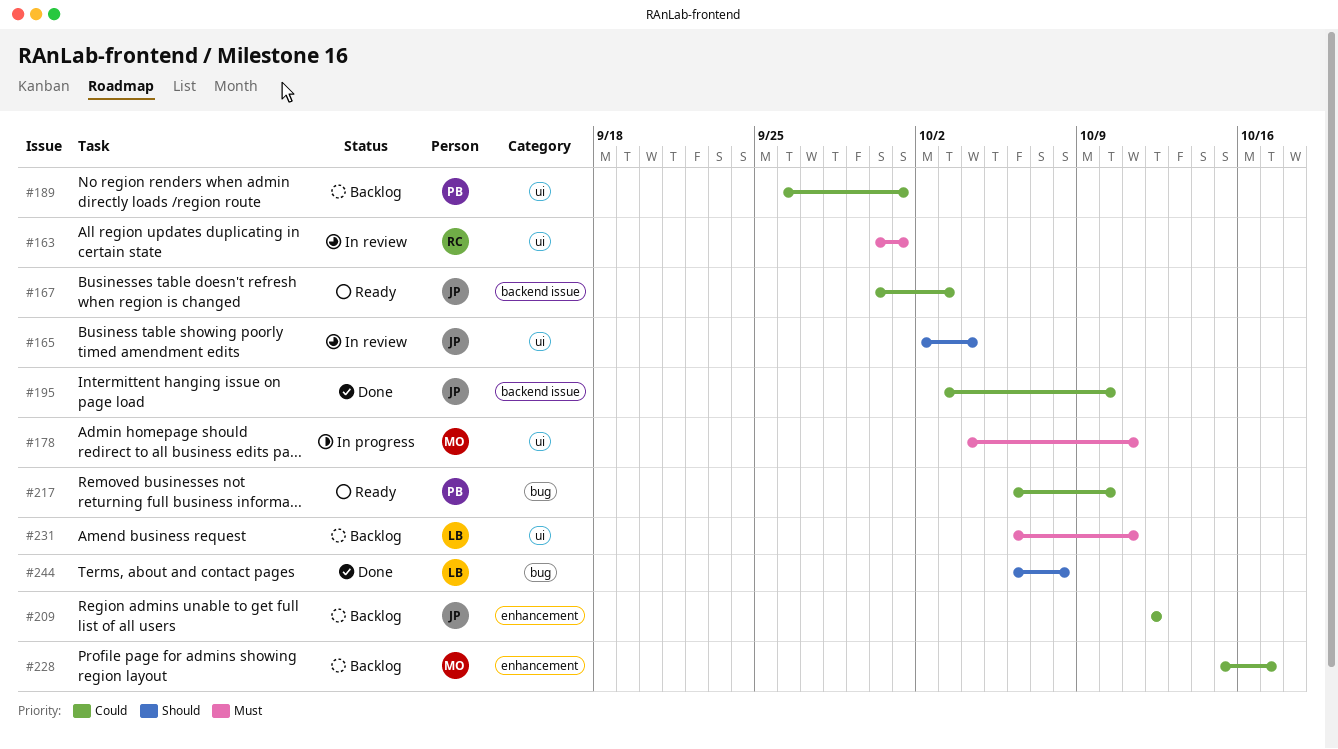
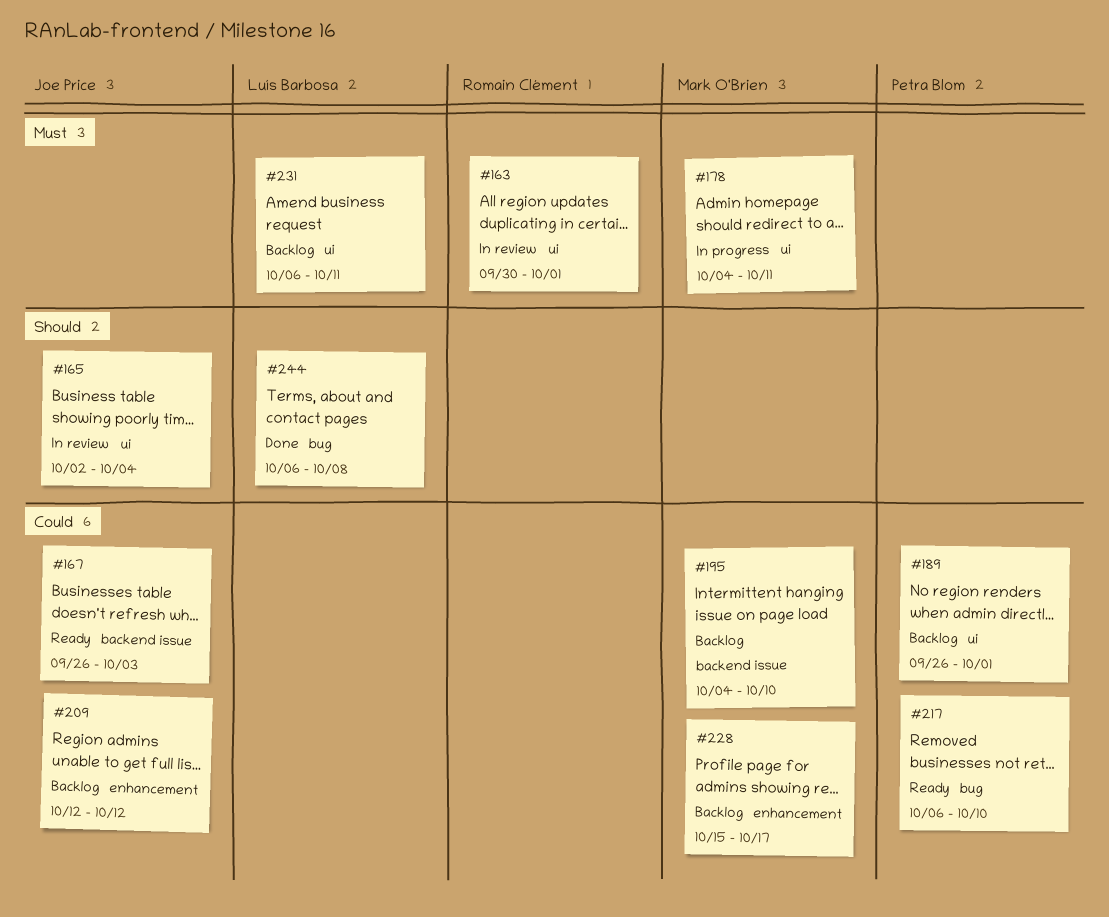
#167, start: Sep 30 -> Sep 26
#195, status: Done -> Backlog
#195, owner: Joe Price -> Mark O'Brien
#195, start: Oct 3 -> Oct 4

